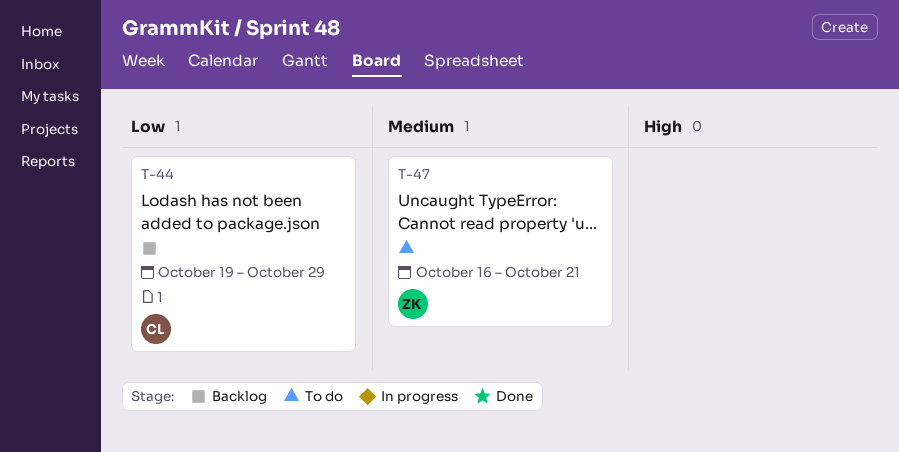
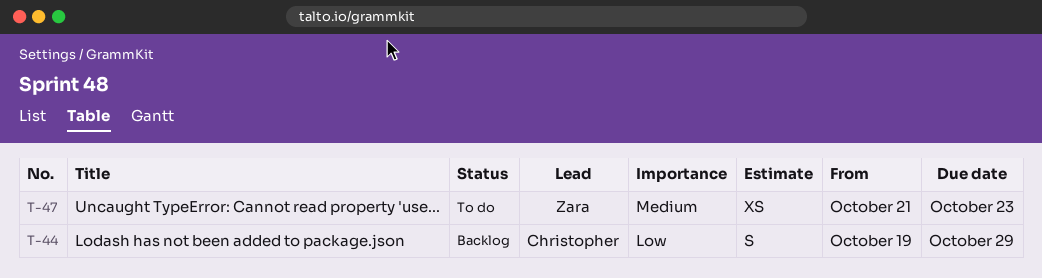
T-47, start: Oct 16 -> Oct 21
T-47, due: Oct 21 -> Oct 23

